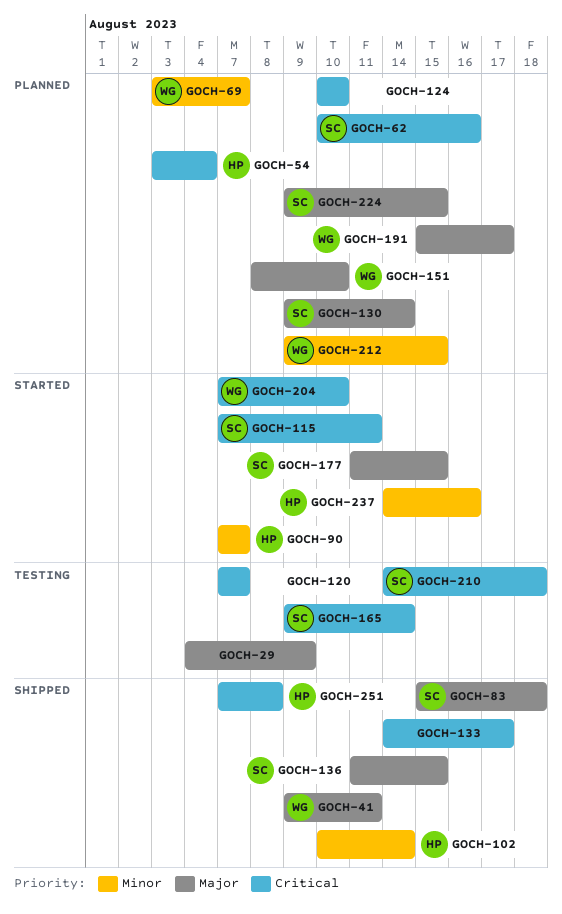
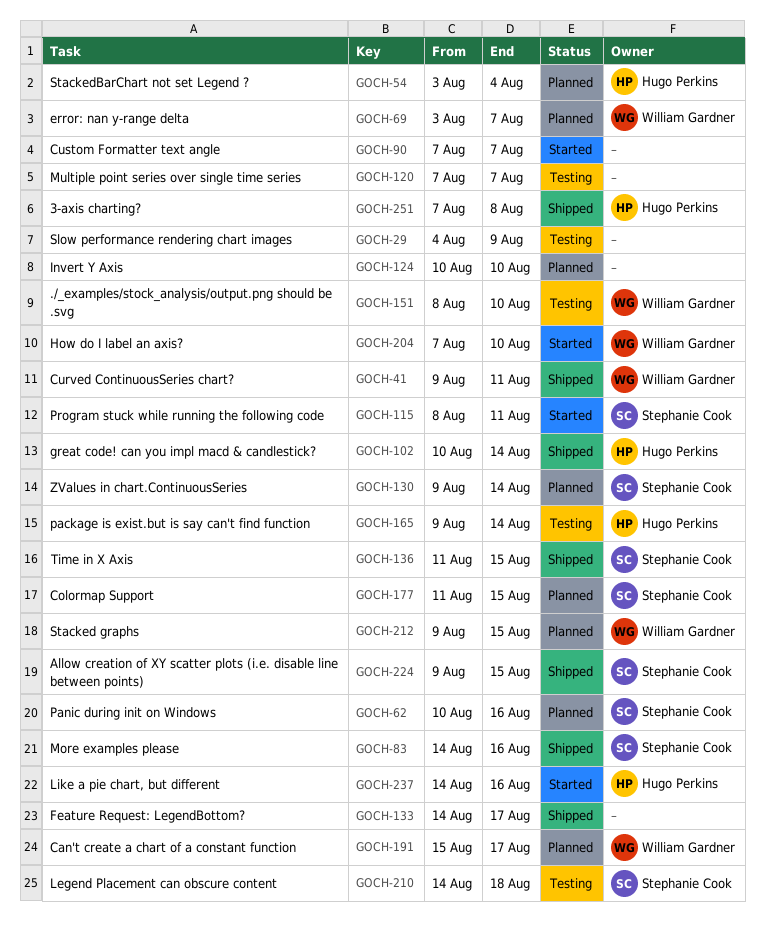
GOCH-83, start: Aug 15 -> Aug 14
GOCH-83, due: Aug 18 -> Aug 16
GOCH-90, owner: Hugo Perkins -> none
GOCH-115, start: Aug 7 -> Aug 8
GOCH-151, status: Planned -> Testing
GOCH-165, owner: Stephanie Cook -> Hugo Perkins
GOCH-177, status: Started -> Planned
GOCH-224, status: Planned -> Shipped

